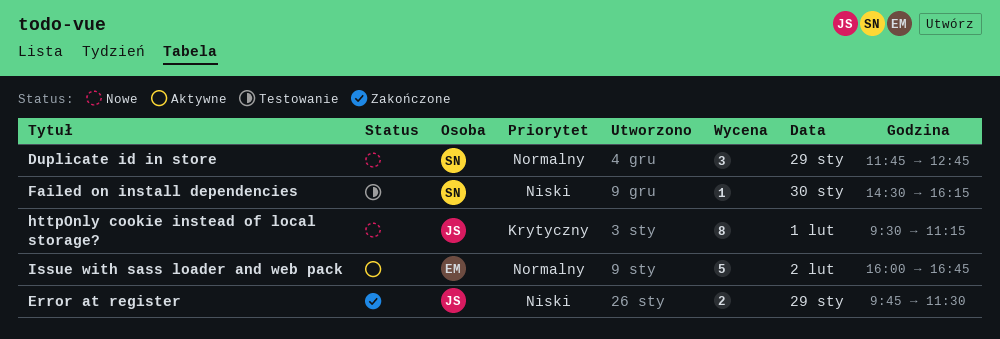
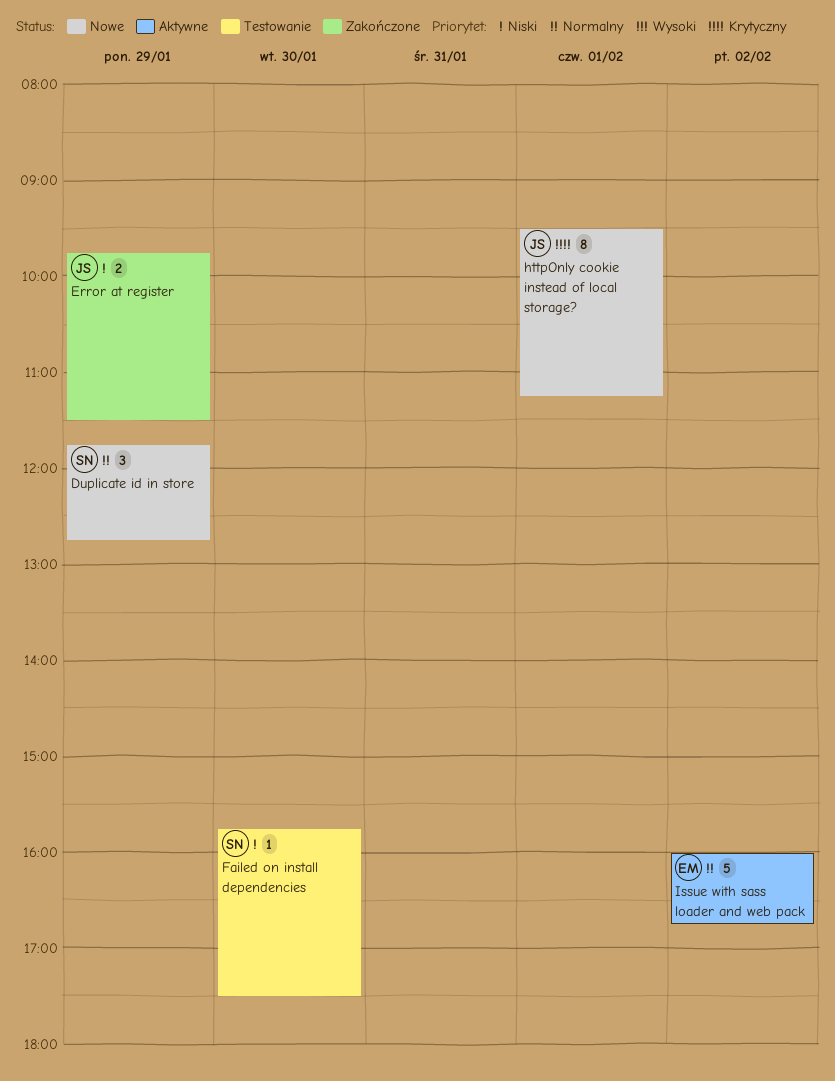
Failed on install dependencies, begins: 14:30 -> 15:45
Failed on install dependencies, ends: 16:15 -> 17:30

